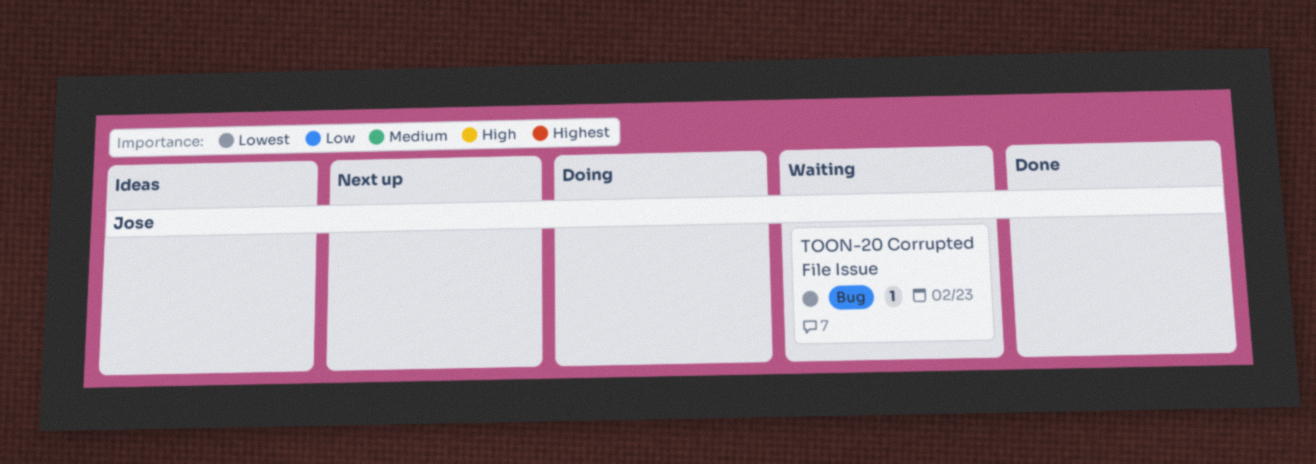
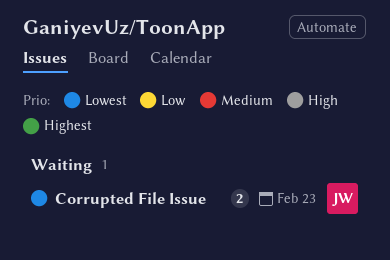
Corrupted File Issue, estimate: 1 -> 2

